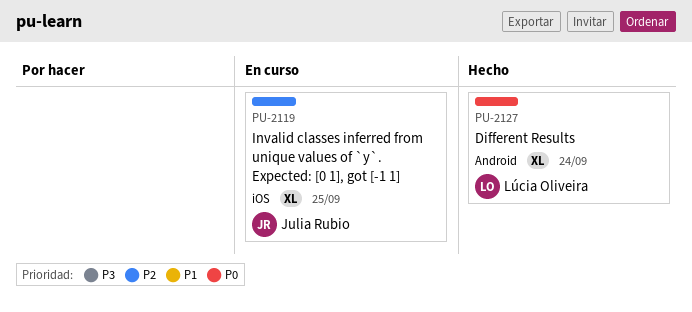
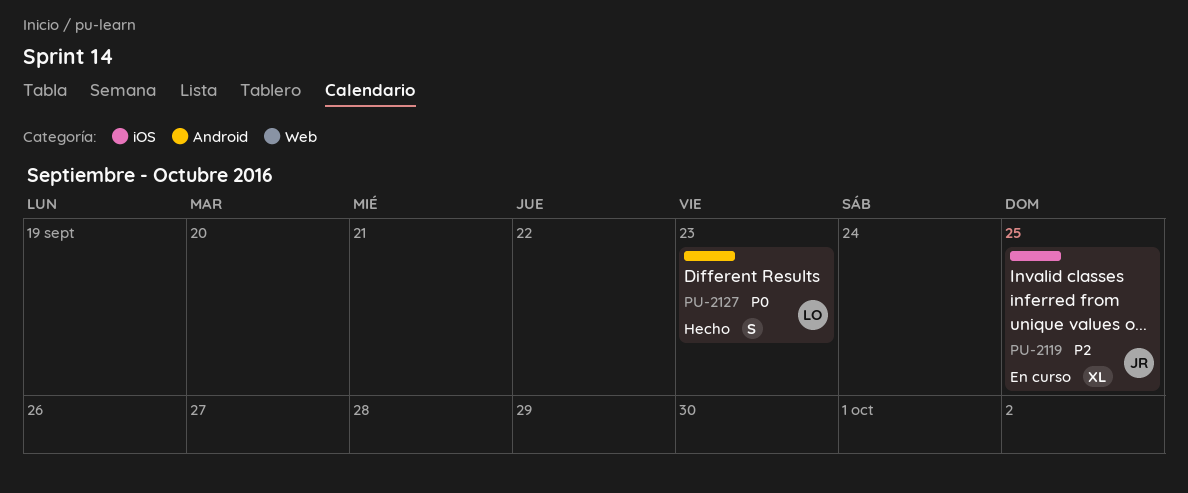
PU-2127, estimate: XL -> S
PU-2127, due: Sep 24 -> Sep 23

